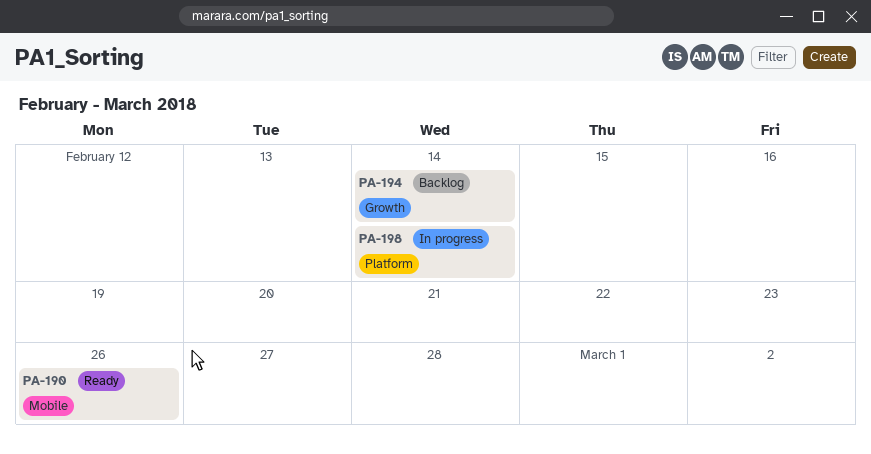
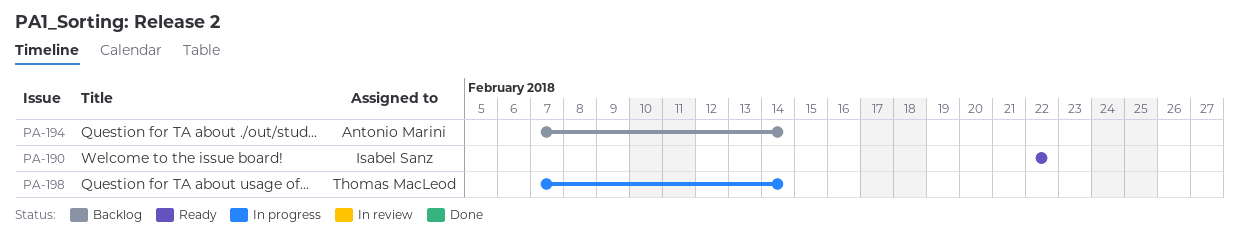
PA-190, due: Feb 26 -> Feb 22

